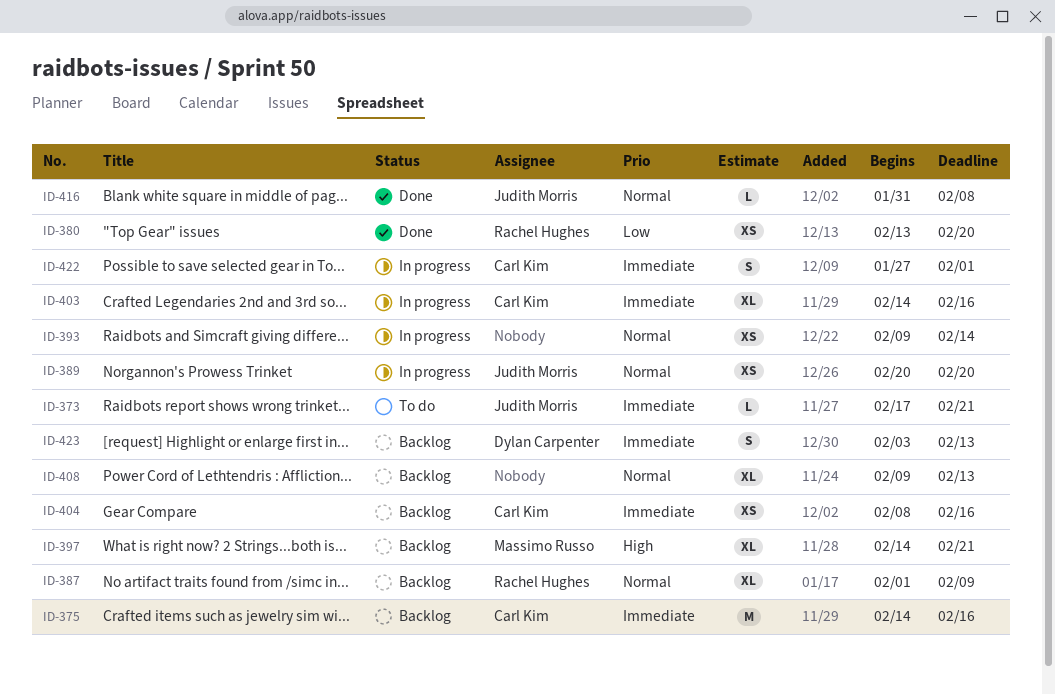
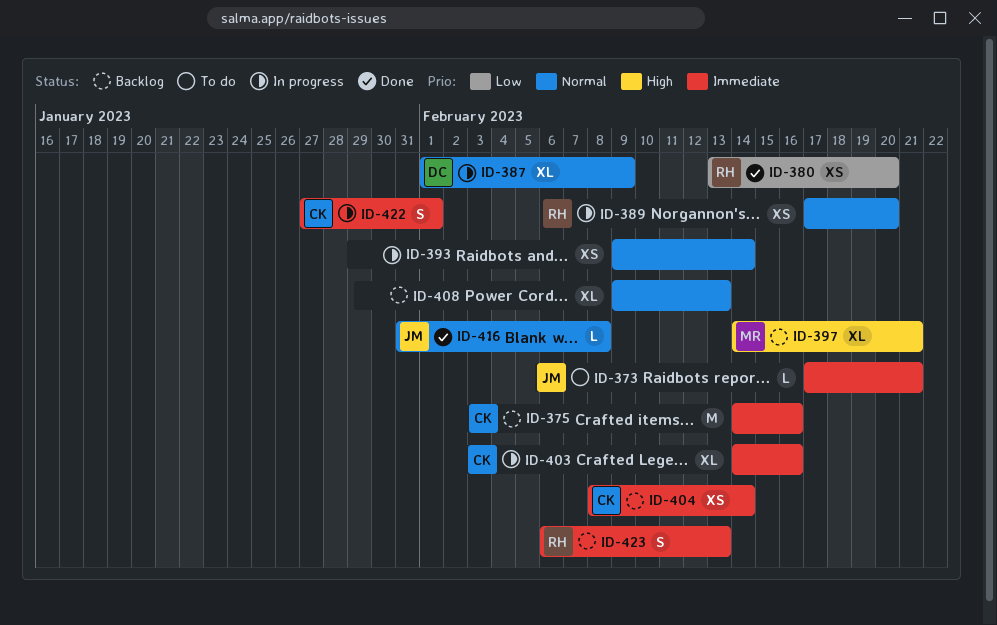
ID-387, status: Backlog -> In progress
ID-387, owner: Rachel Hughes -> Dylan Carpenter
ID-389, owner: Judith Morris -> Rachel Hughes
ID-389, start: Feb 20 -> Feb 17
ID-404, due: Feb 16 -> Feb 14
ID-423, owner: Dylan Carpenter -> Rachel Hughes
ID-423, start: Feb 3 -> Feb 6

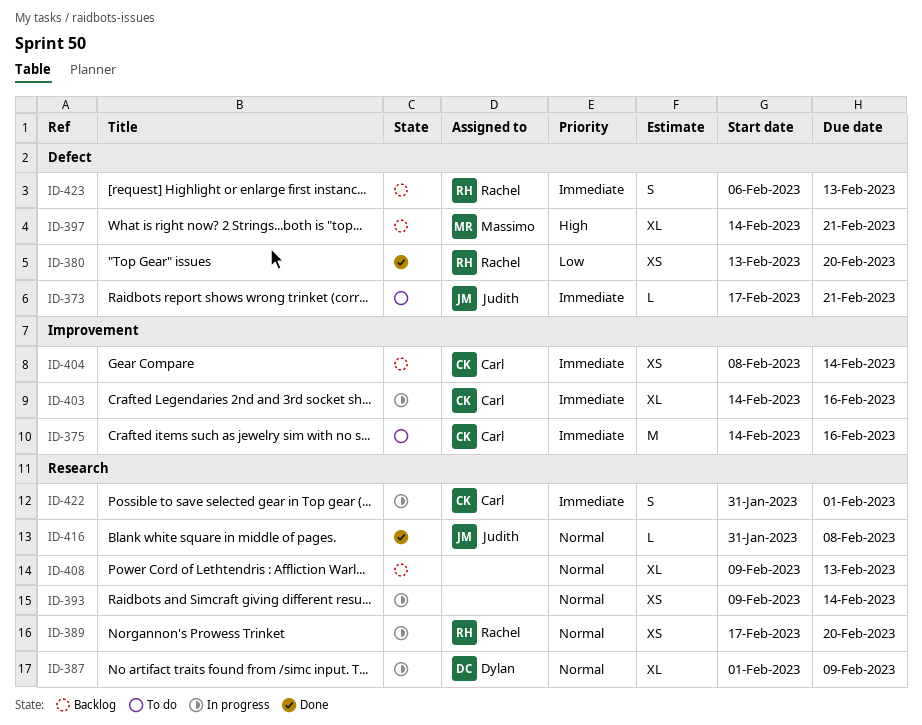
ID-375, status: Backlog -> To do
ID-422, start: Jan 27 -> Jan 31

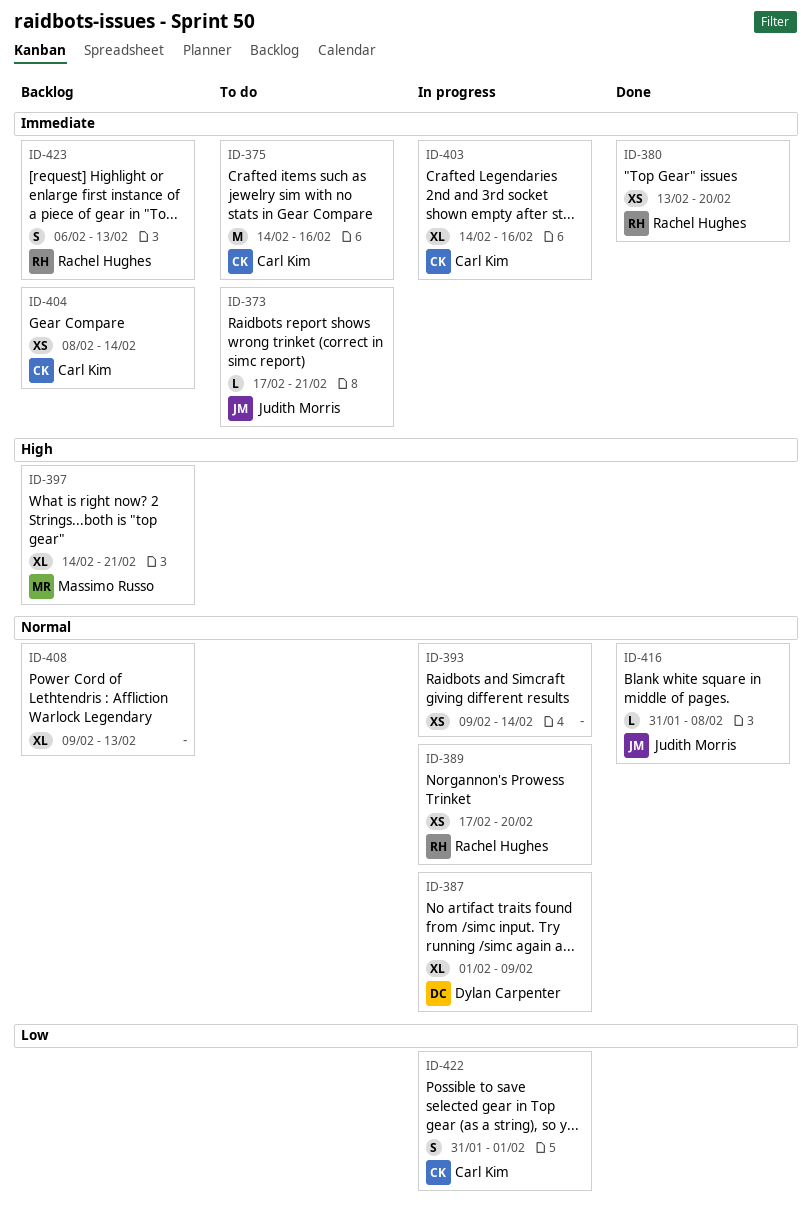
ID-380, priority: Low -> Immediate
ID-422, priority: Immediate -> Low

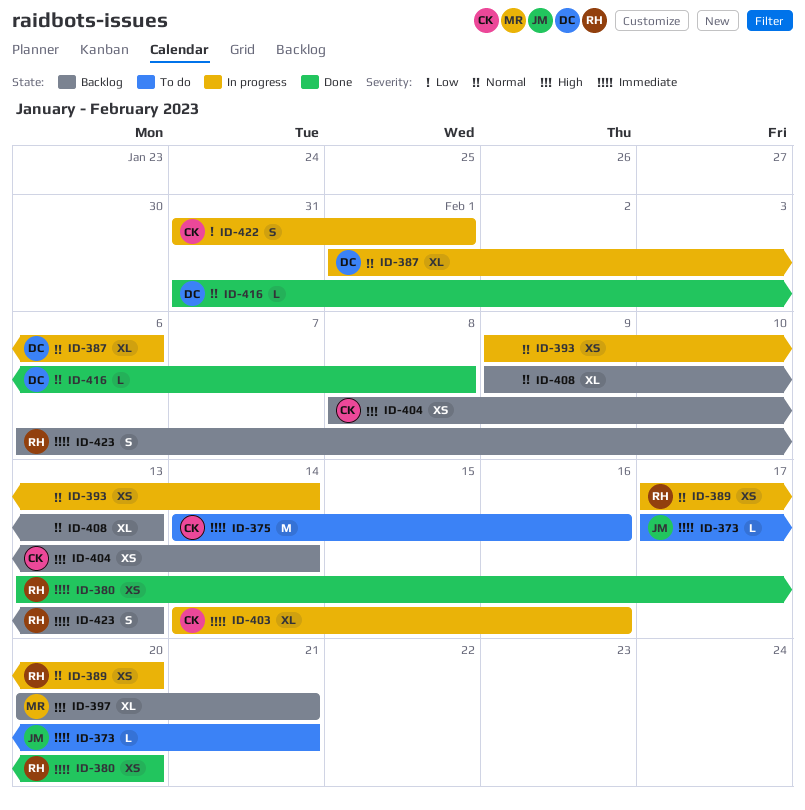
ID-387, due: Feb 9 -> Feb 6
ID-397, start: Feb 14 -> Feb 20
ID-404, priority: Immediate -> High
ID-416, owner: Judith Morris -> Dylan Carpenter

